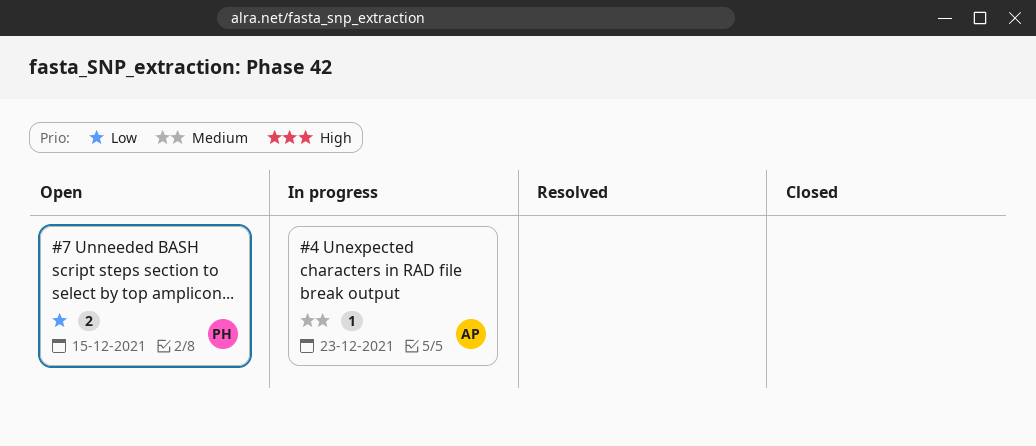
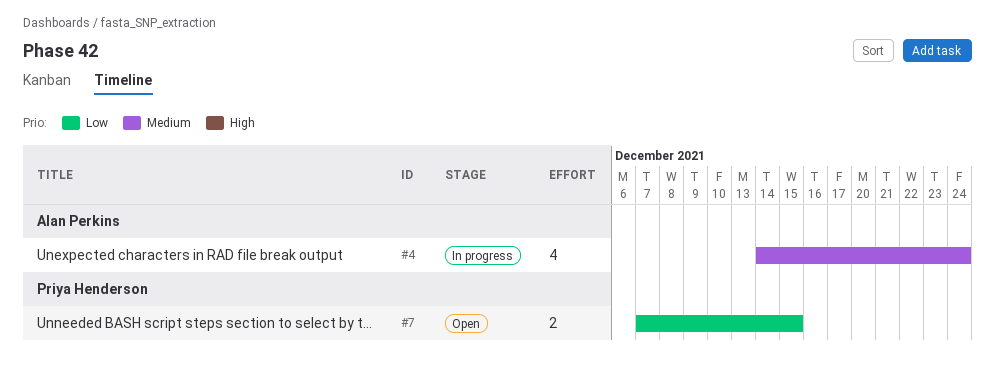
#4, estimate: 1 -> 4
#4, due: Dec 23 -> Dec 24

